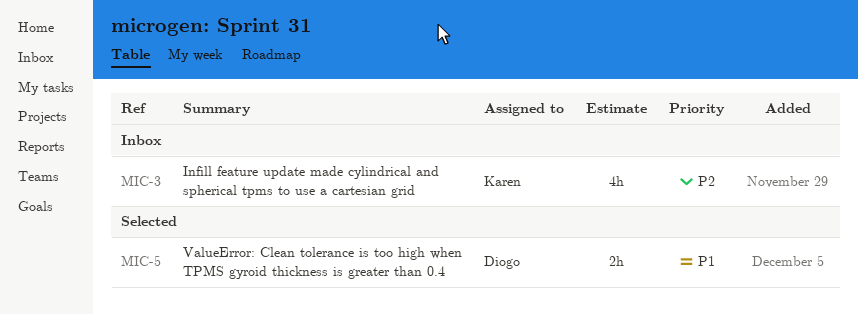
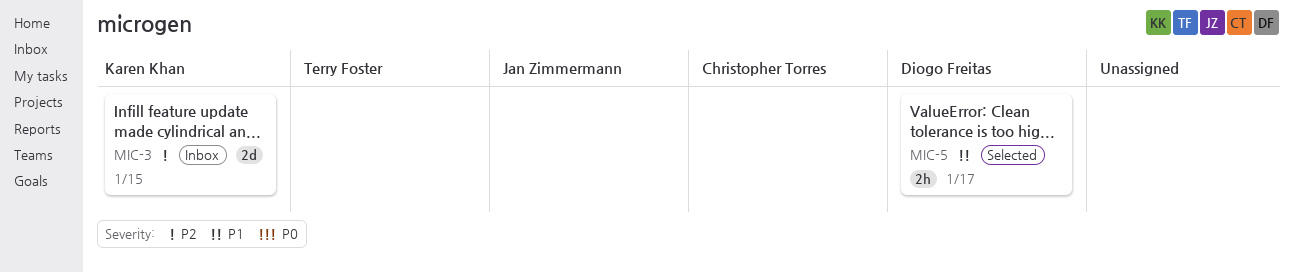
MIC-3, estimate: 4h -> 2d

